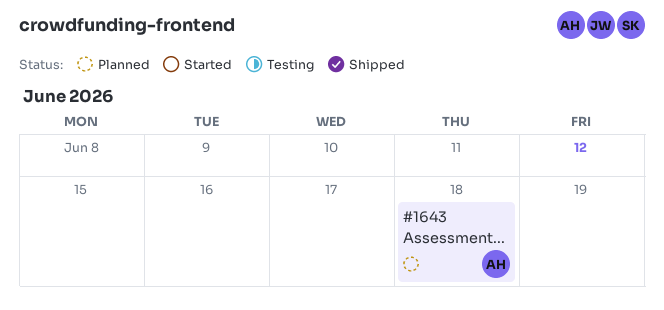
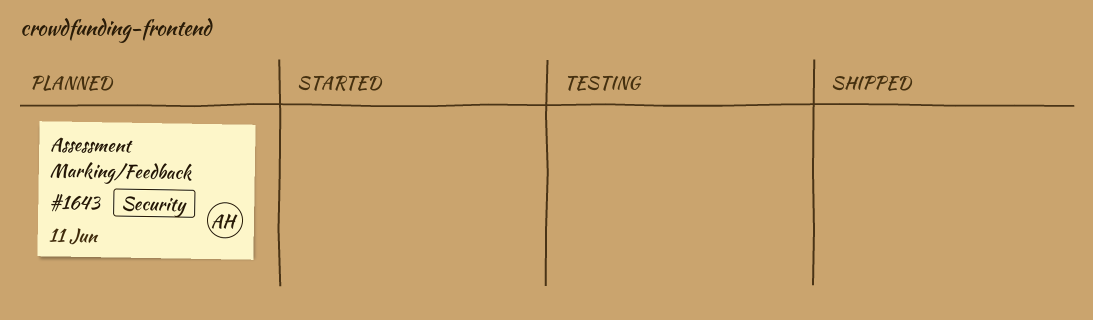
#1643, due: Jun 18 -> Jun 11

